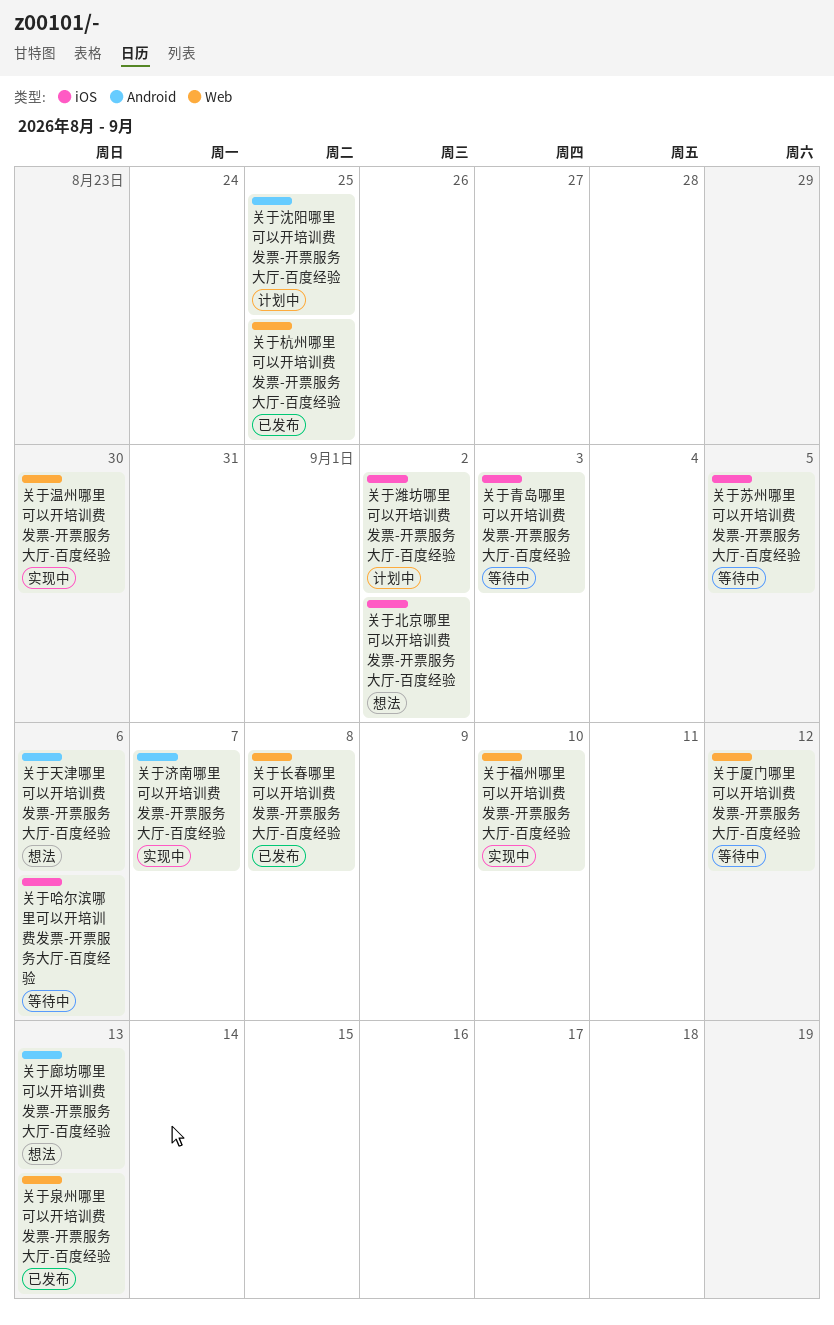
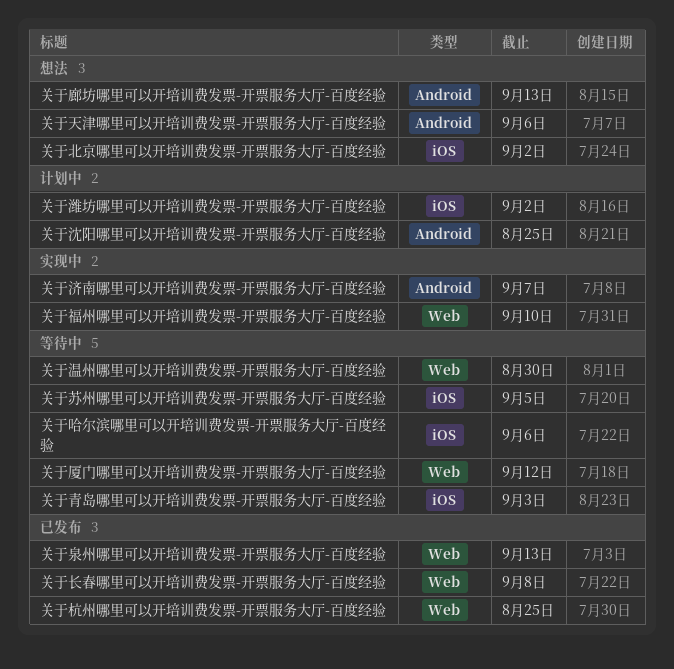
关于温州哪里可以开培训费发票-开票服务大厅-百度经验, status: 实现中 -> 等待中

